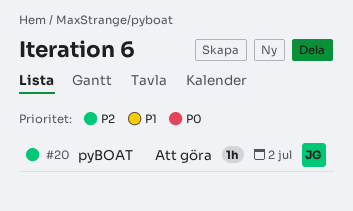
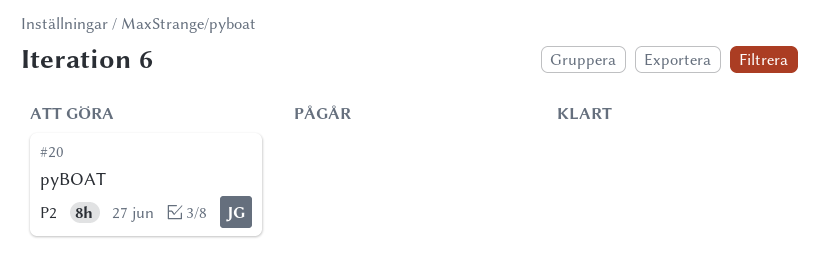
#20, estimate: 1h -> 8h
#20, due: Jul 2 -> Jun 27

